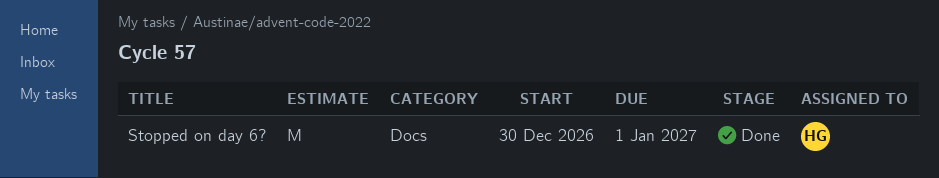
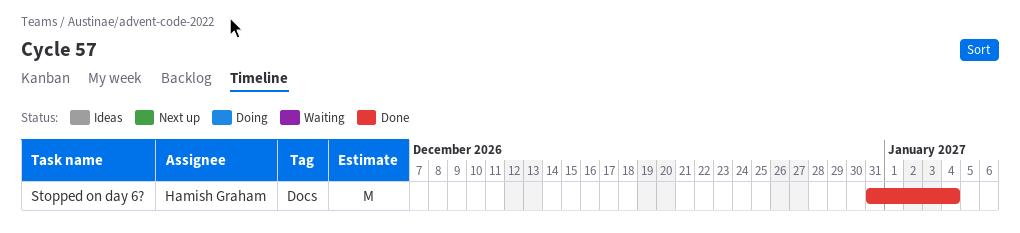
Stopped on day 6?, start: Dec 30 -> Dec 31
Stopped on day 6?, due: Jan 1 -> Jan 4

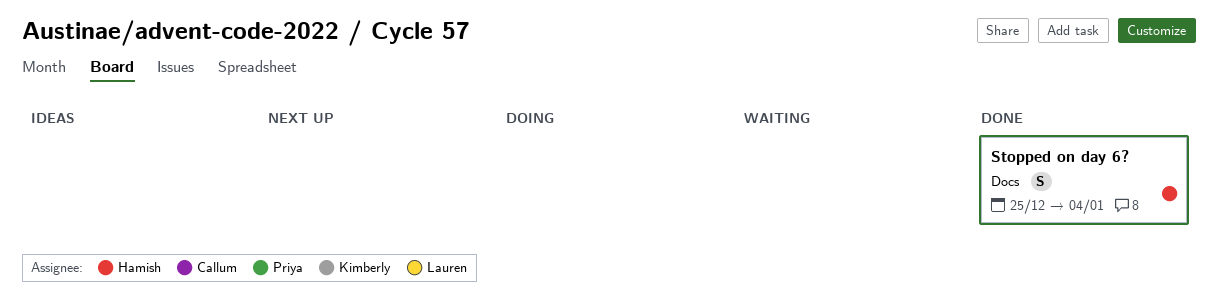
Stopped on day 6?, estimate: M -> S
Stopped on day 6?, start: Dec 31 -> Dec 25

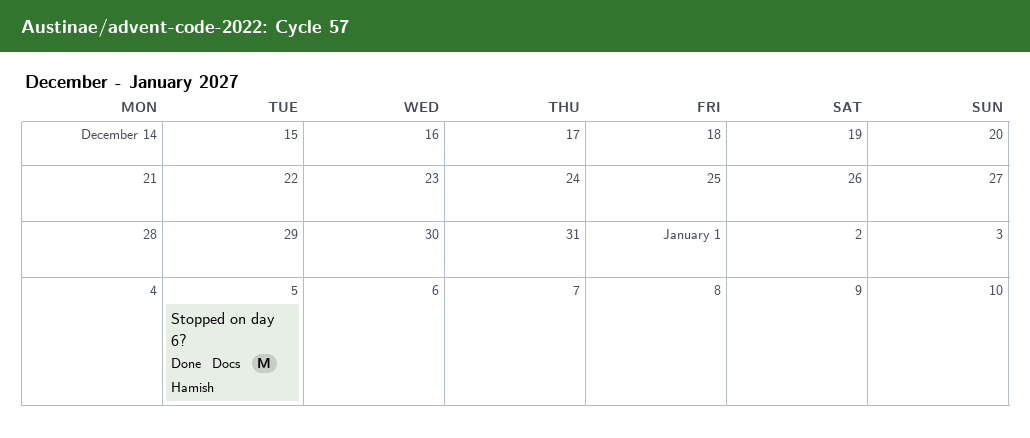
Stopped on day 6?, estimate: S -> M
Stopped on day 6?, due: Jan 4 -> Jan 5

